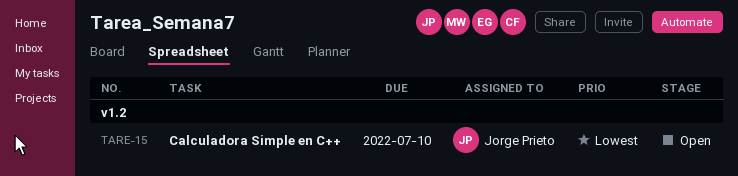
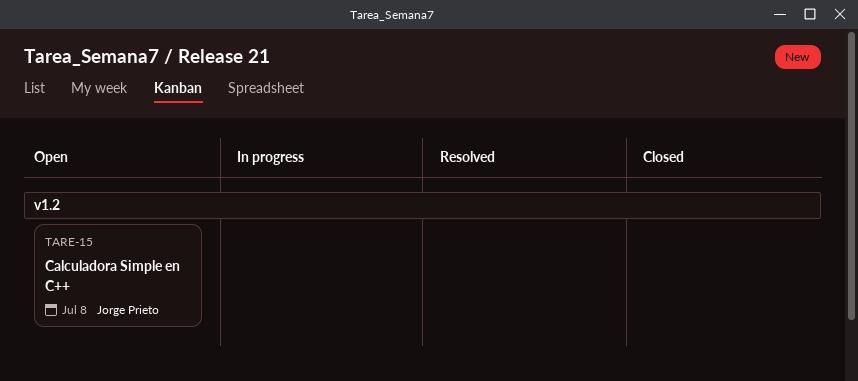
TARE-15, due: Jul 10 -> Jul 8

